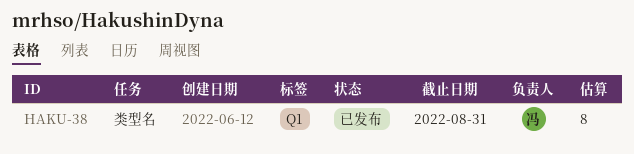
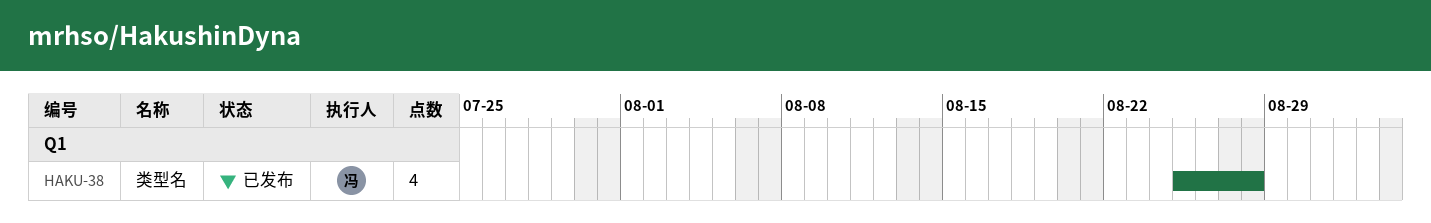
HAKU-38, estimate: 8 -> 4
HAKU-38, due: Aug 31 -> Aug 28

